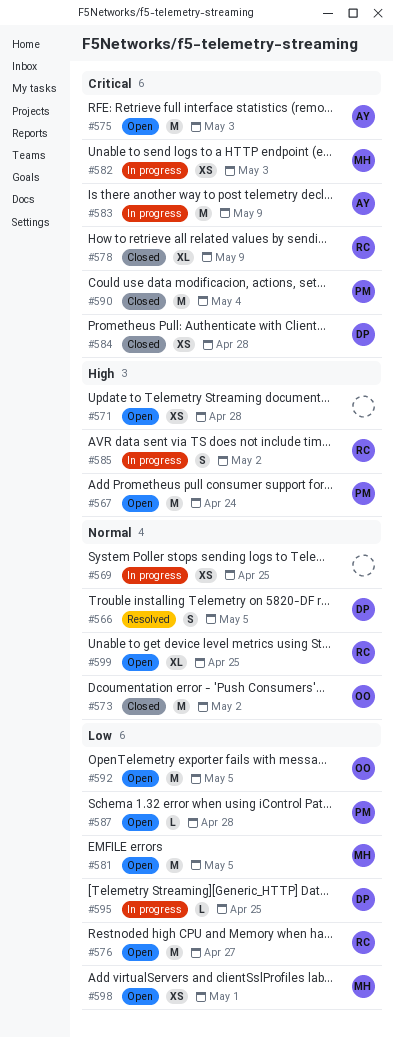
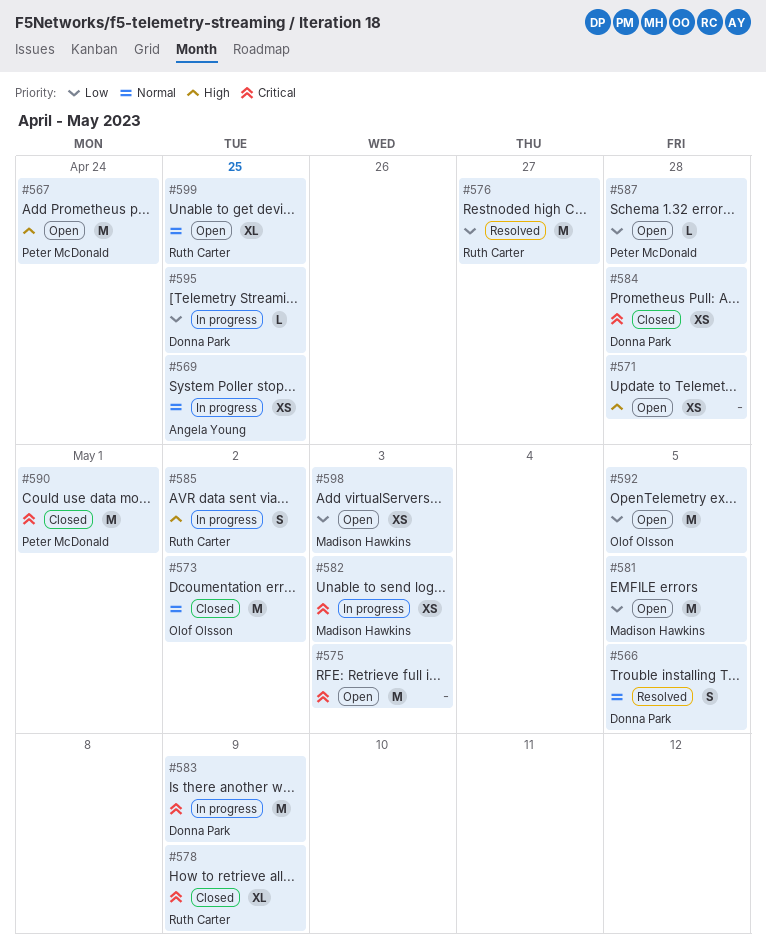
#569, owner: none -> Angela Young
#575, owner: Angela Young -> none
#576, status: Open -> Resolved
#583, owner: Angela Young -> Donna Park
#590, due: May 4 -> May 1
#598, due: May 1 -> May 3

